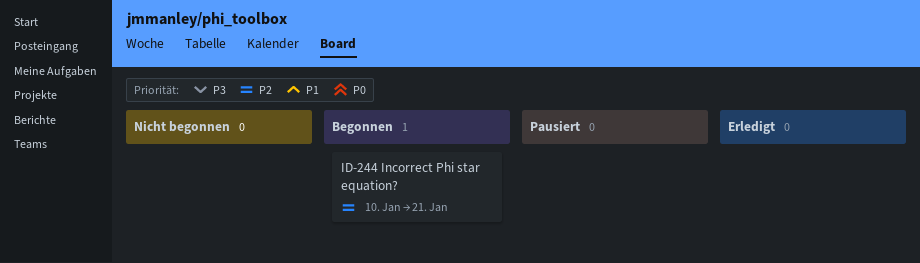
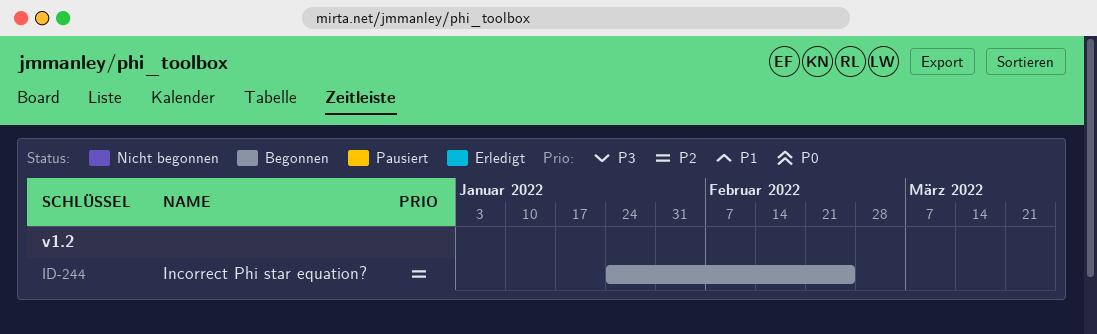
ID-244, start: Jan 10 -> Jan 24
ID-244, due: Jan 21 -> Feb 25

